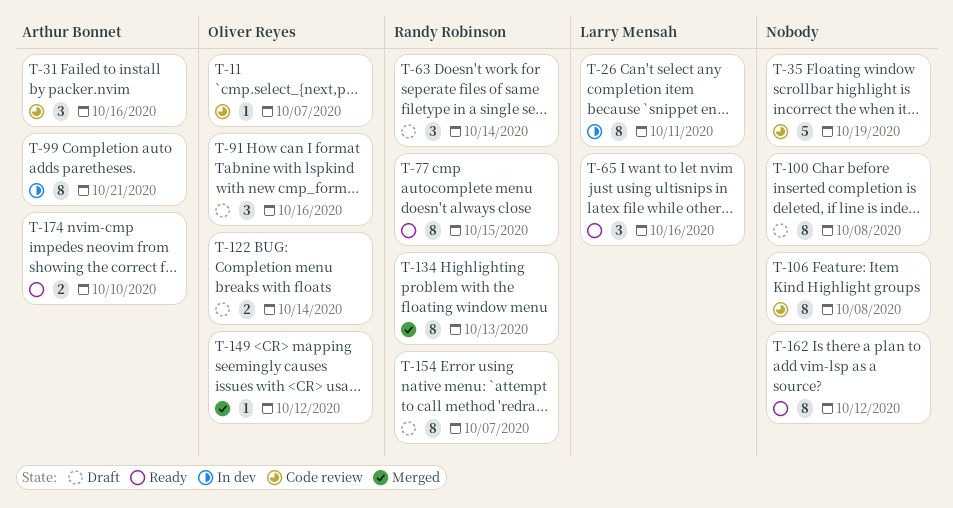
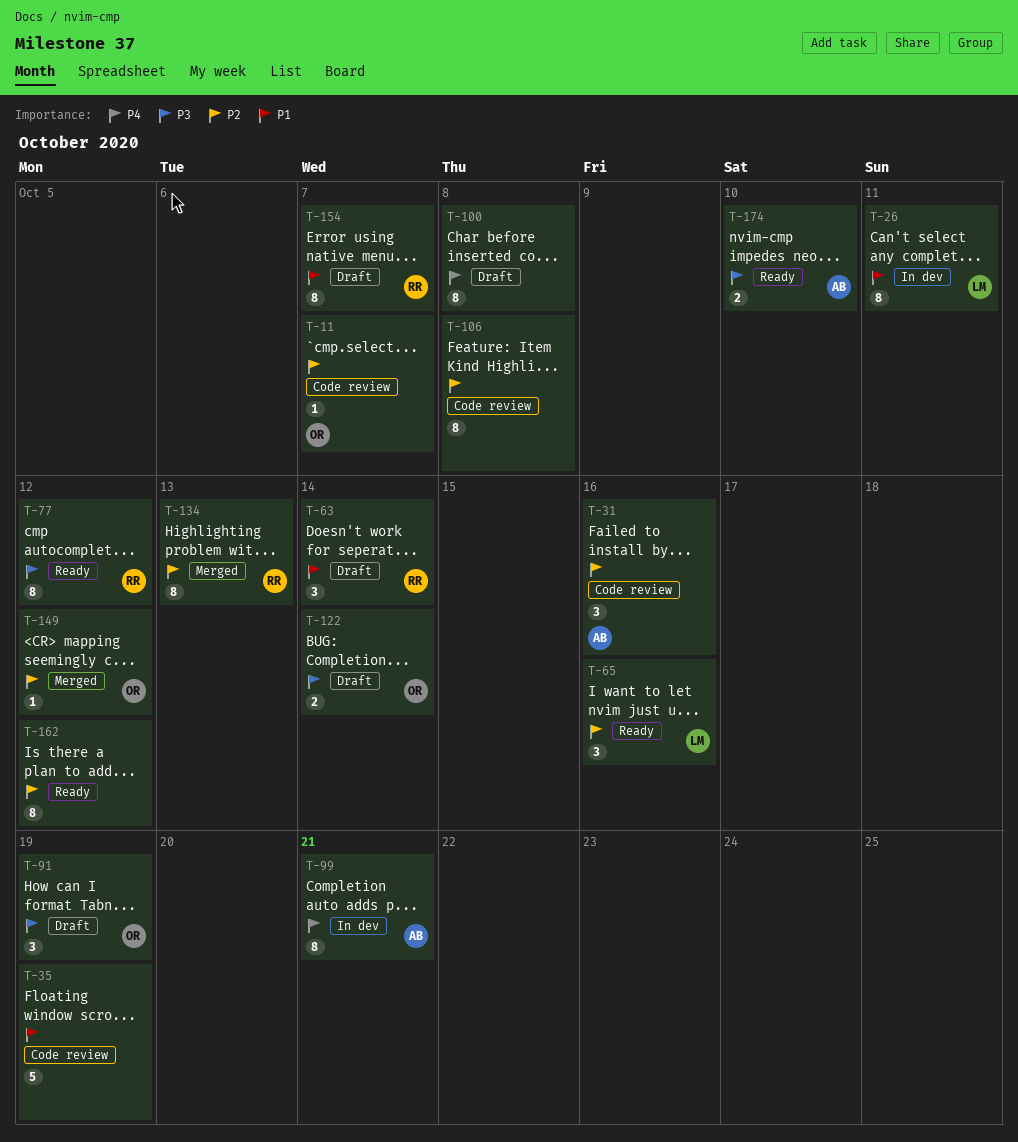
T-77, due: Oct 15 -> Oct 12
T-91, due: Oct 16 -> Oct 19

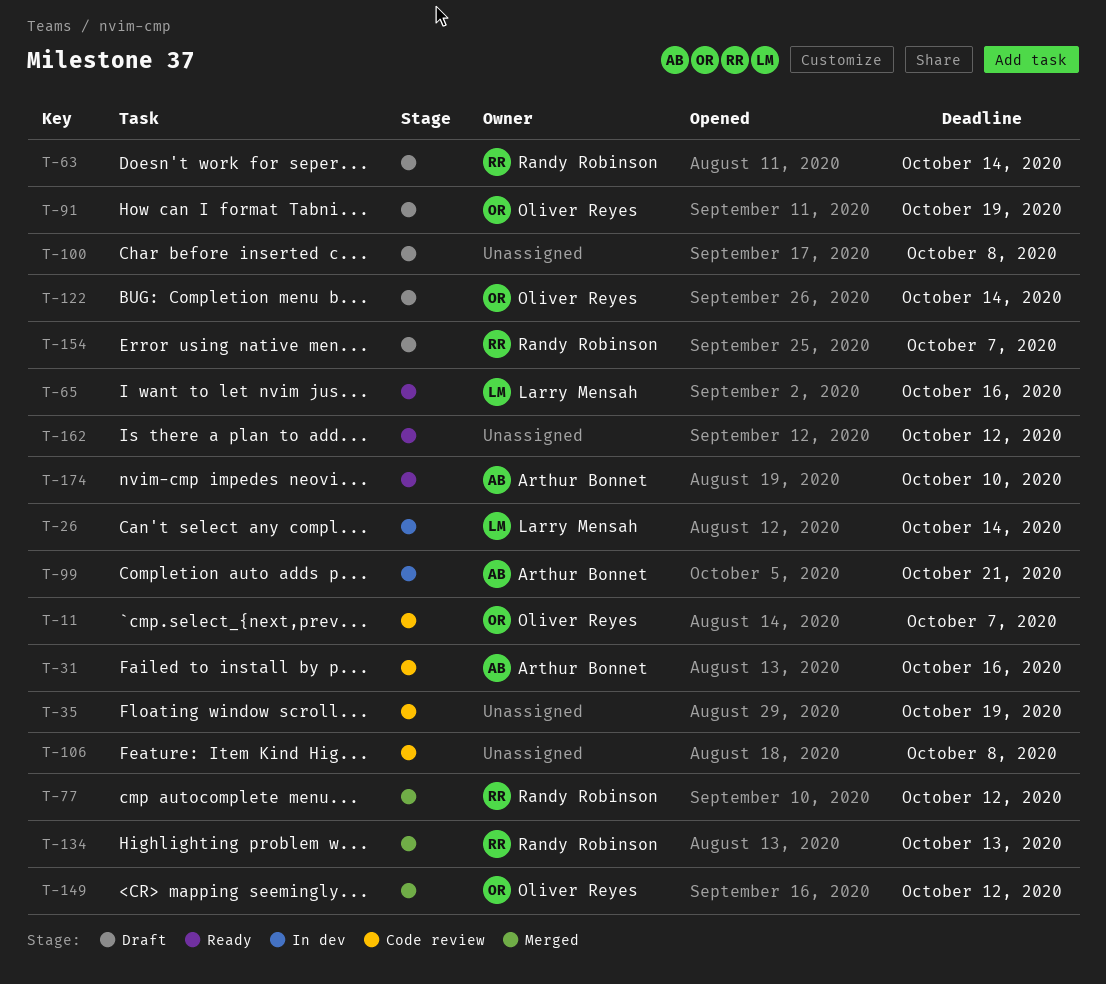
T-26, due: Oct 11 -> Oct 14
T-77, status: Ready -> Merged

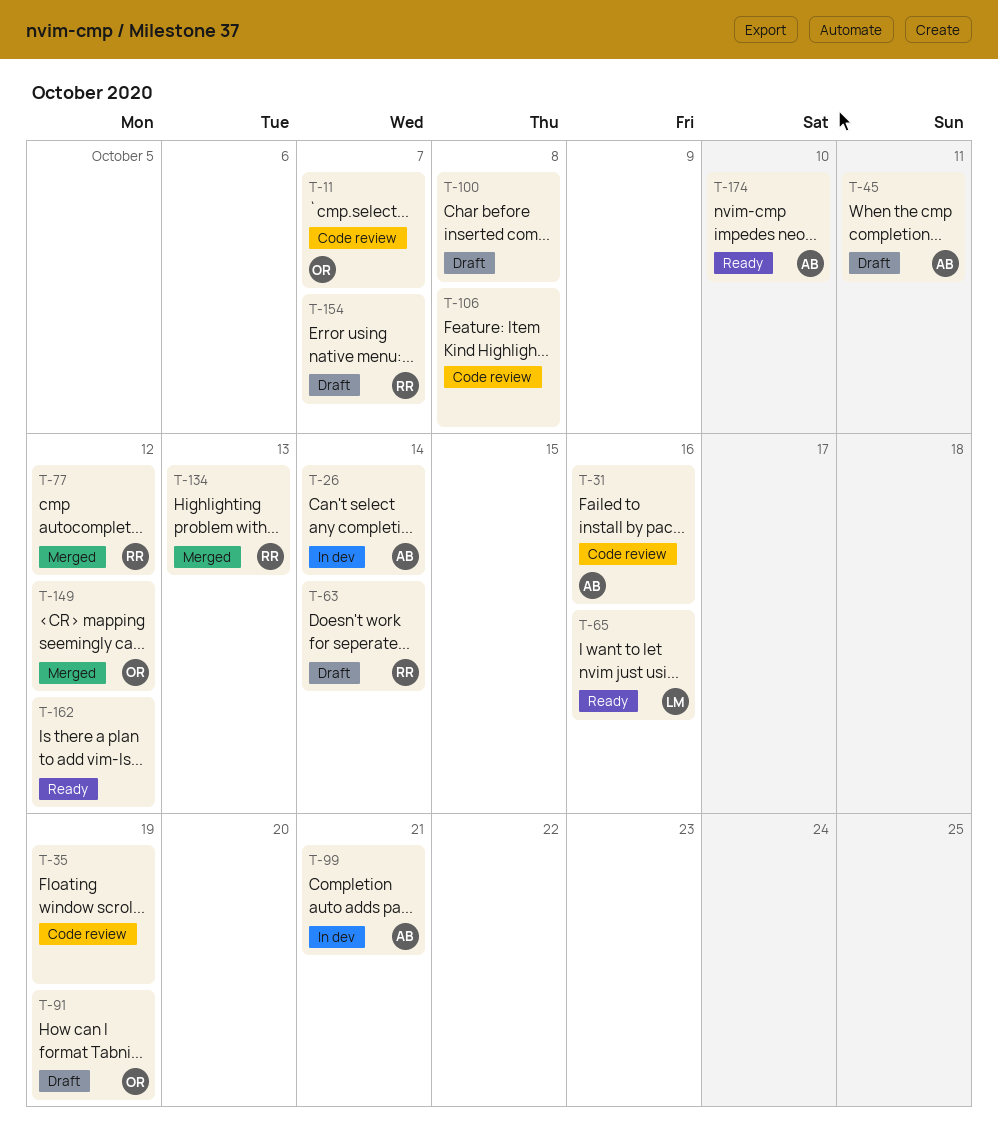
T-26, owner: Larry Mensah -> Arthur Bonnet
T-45: none -> present
T-122: present -> none

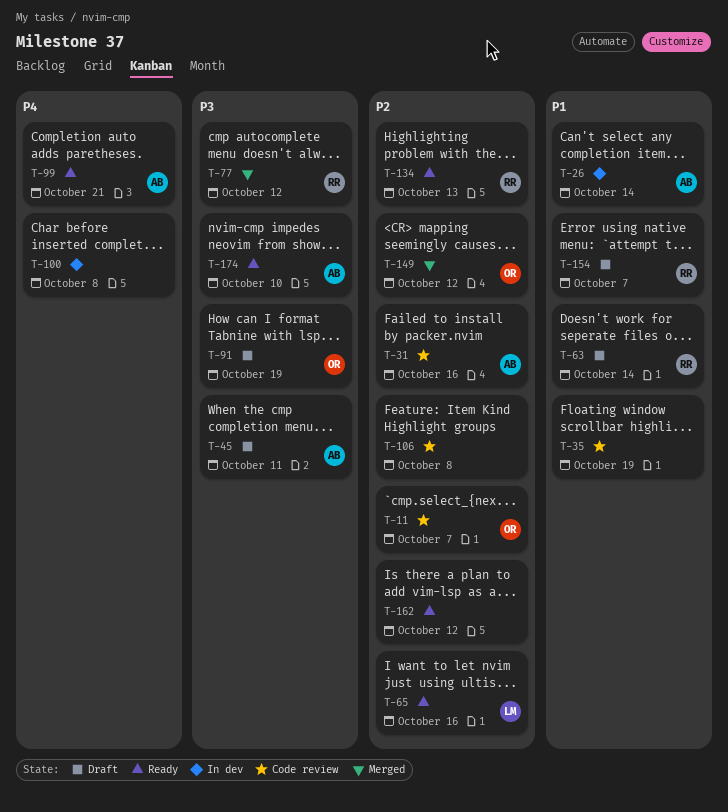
T-99, status: In dev -> Ready
T-100, status: Draft -> In dev
T-134, status: Merged -> Ready

